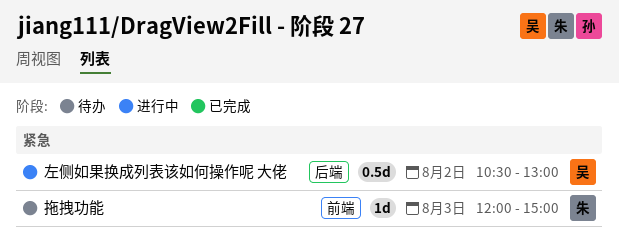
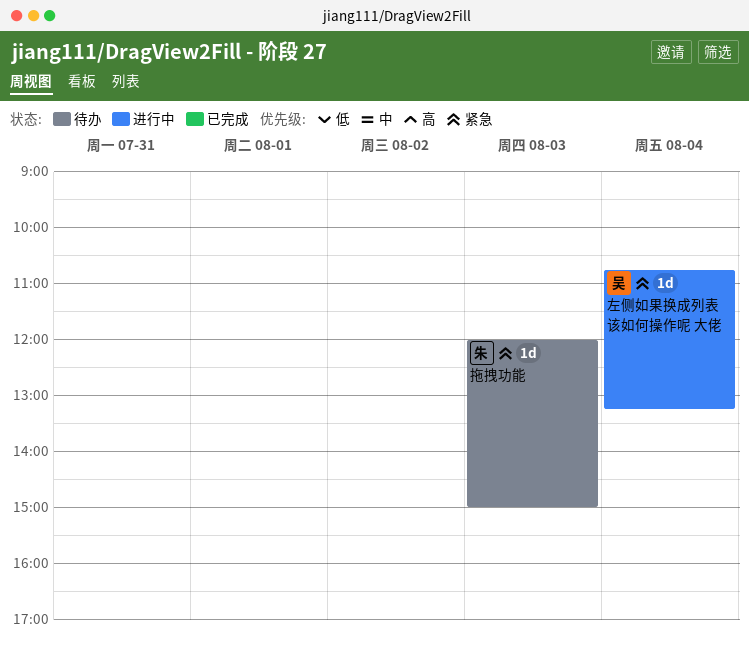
左侧如果换成列表该如何操作呢 大佬, estimate: 0.5d -> 1d
左侧如果换成列表该如何操作呢 大佬, day: Aug 2 -> Aug 4
左侧如果换成列表该如何操作呢 大佬, begins: 10:30 -> 10:45
左侧如果换成列表该如何操作呢 大佬, ends: 13:00 -> 13:15

